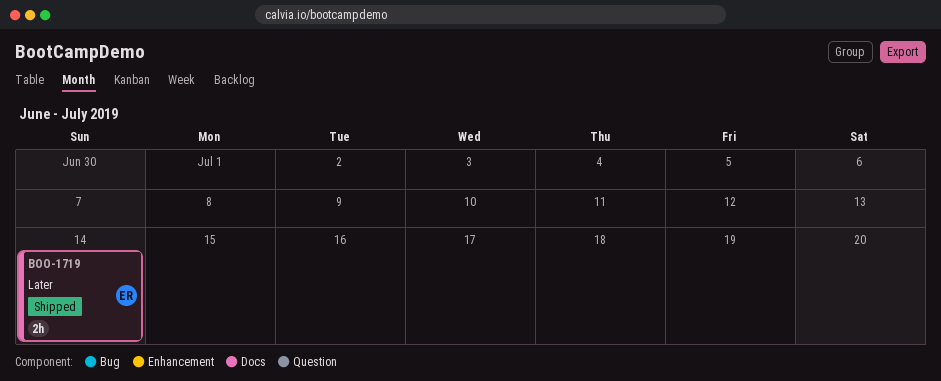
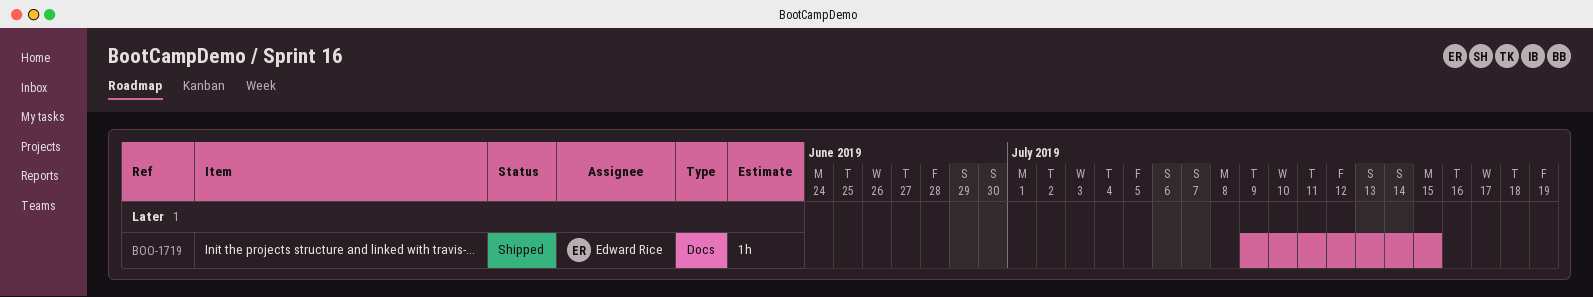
BOO-1719, estimate: 2h -> 1h
BOO-1719, due: Jul 14 -> Jul 15

